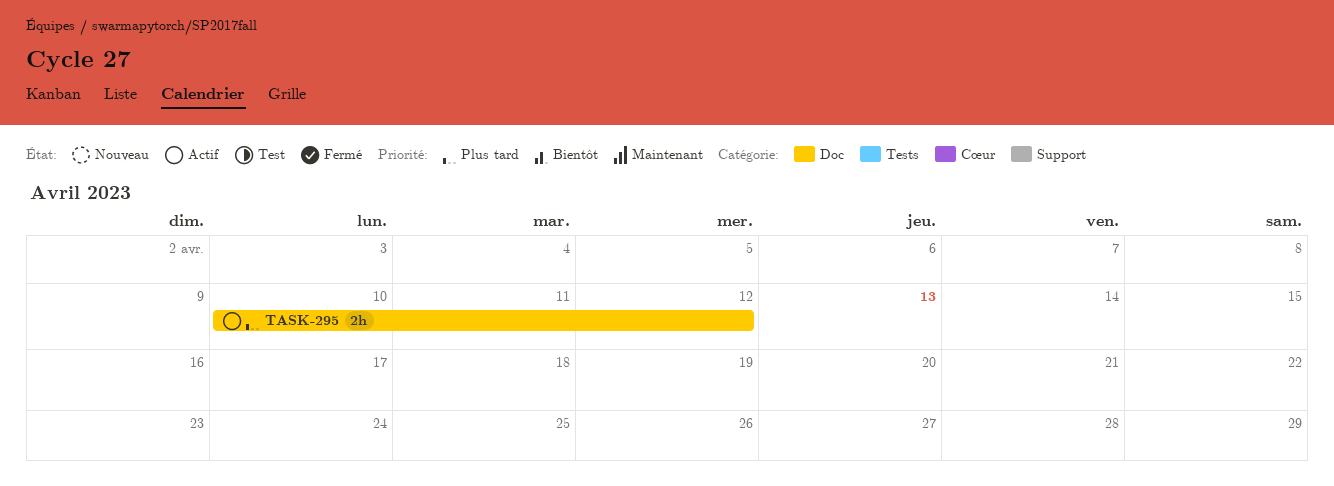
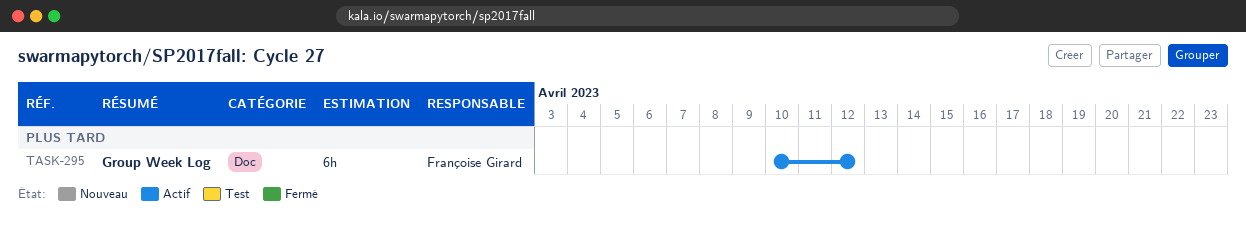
TASK-295, estimate: 2h -> 6h

